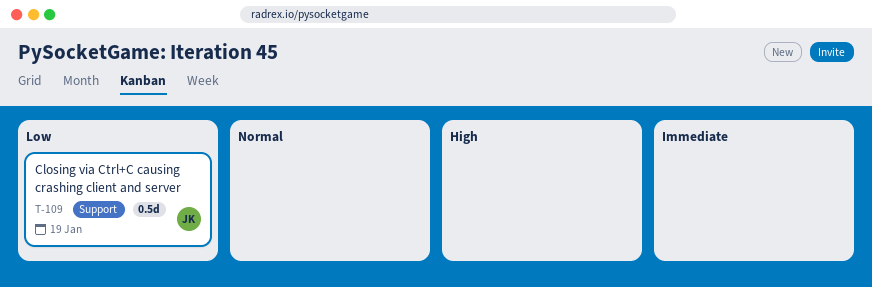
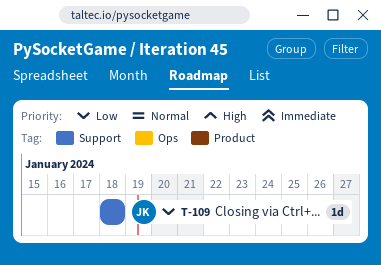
T-109, estimate: 0.5d -> 1d
T-109, due: Jan 19 -> Jan 18

